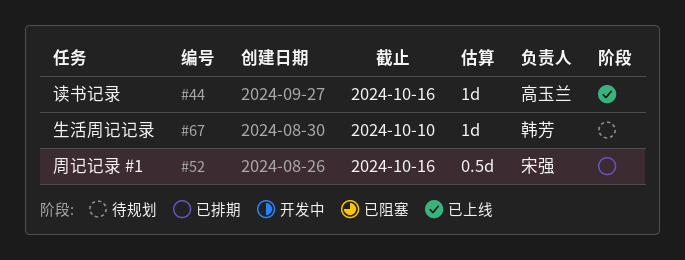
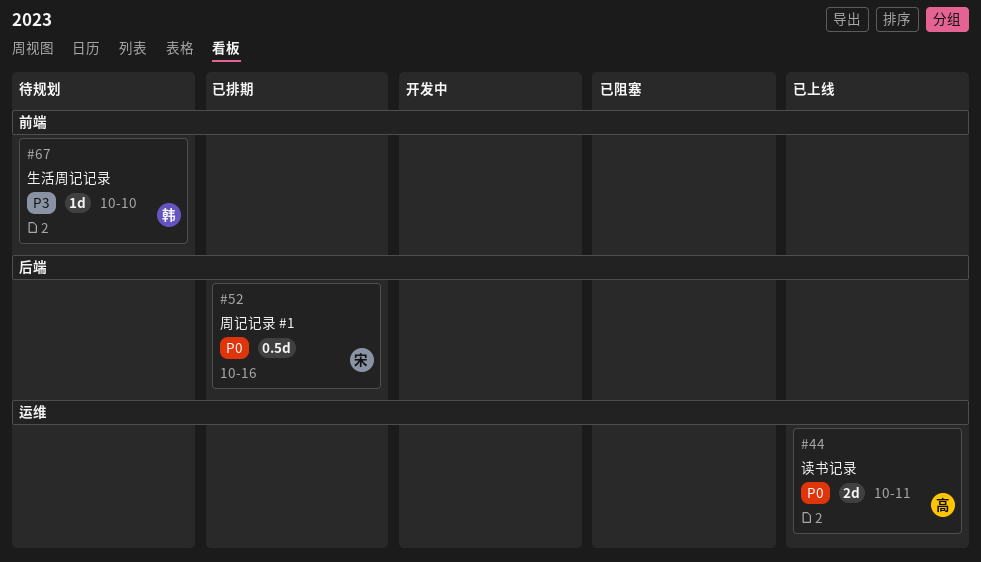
#44, estimate: 1d -> 2d
#44, due: Oct 16 -> Oct 11

